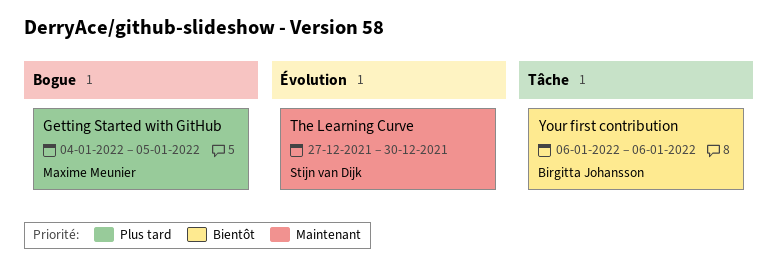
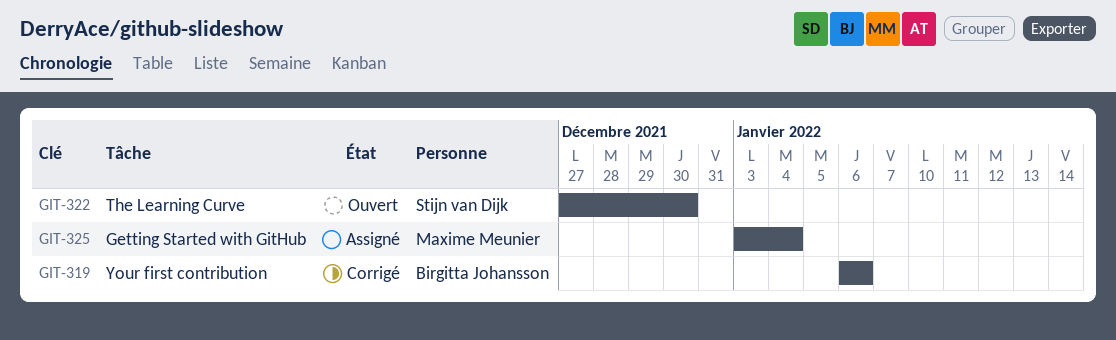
Getting Started with GitHub, start: Jan 4 -> Jan 3
Getting Started with GitHub, due: Jan 5 -> Jan 4

